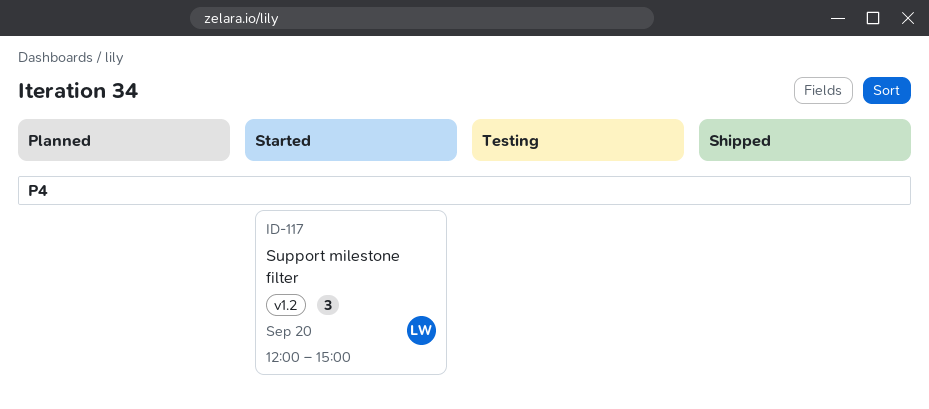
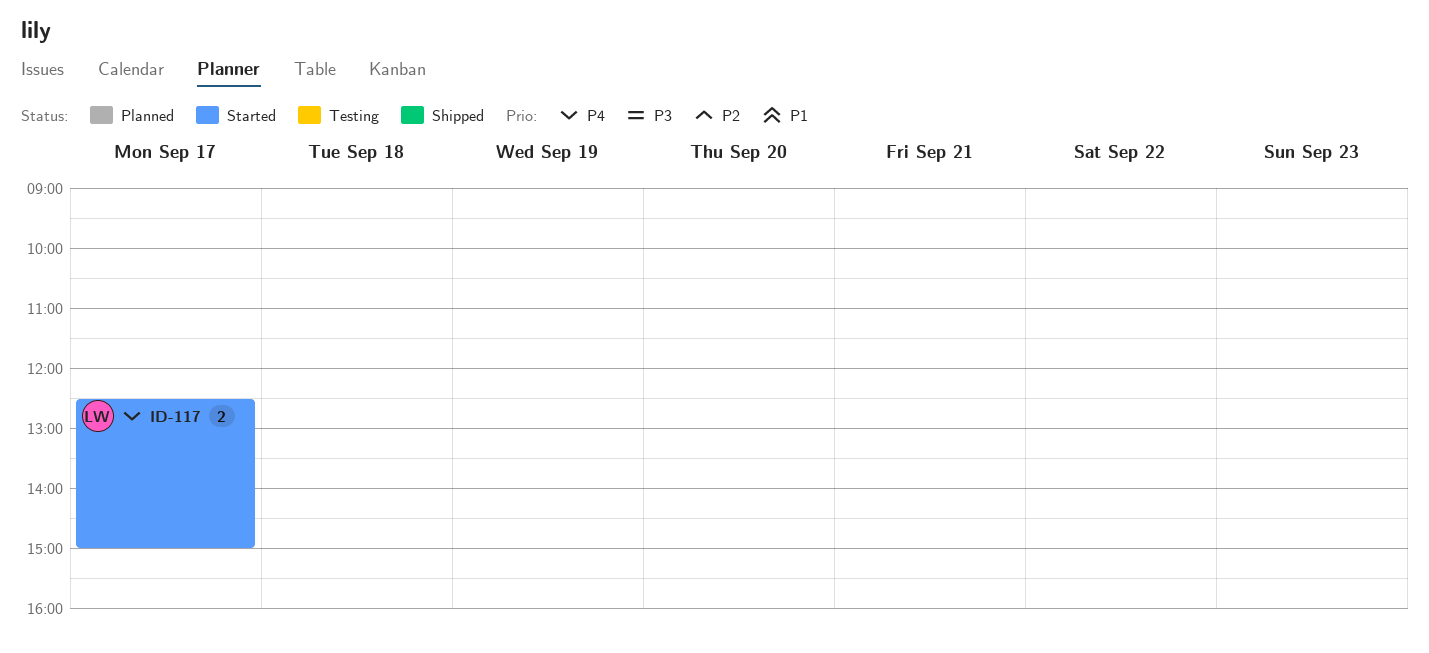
ID-117, estimate: 3 -> 2
ID-117, day: Sep 20 -> Sep 17
ID-117, begins: 12:00 -> 12:30

